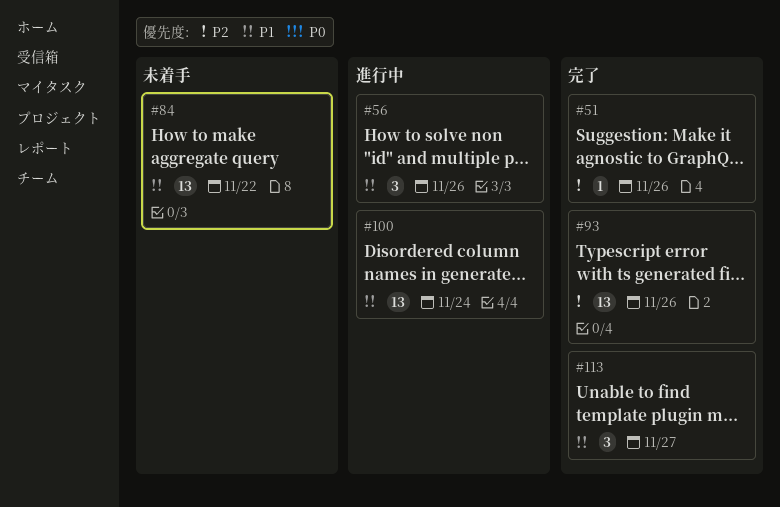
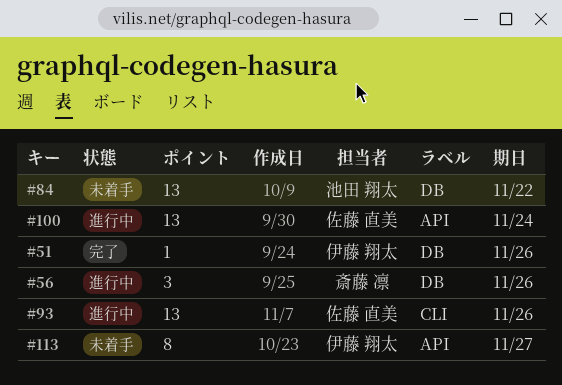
#93, status: 完了 -> 進行中
#113, status: 完了 -> 未着手
#113, estimate: 3 -> 8

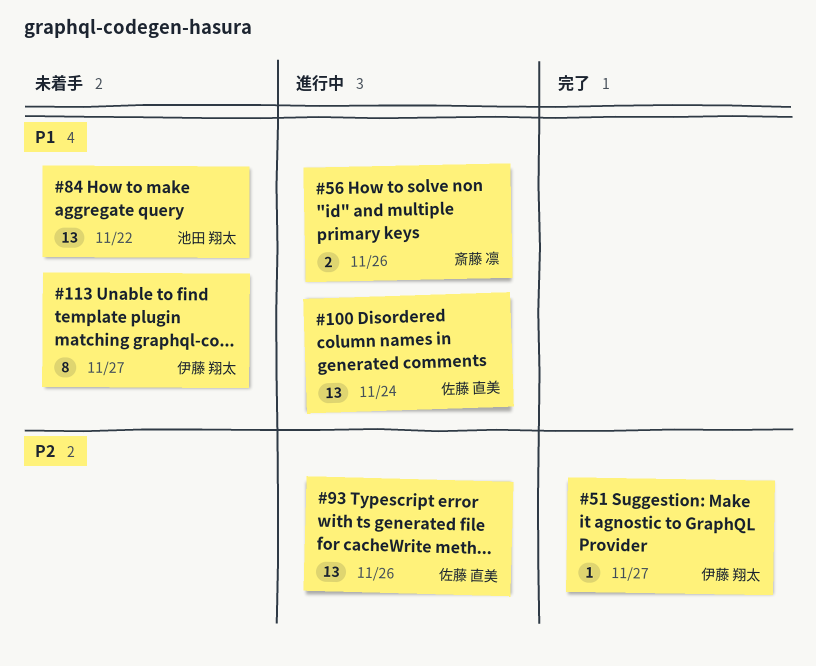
#51, due: Nov 26 -> Nov 27
#56, estimate: 3 -> 2

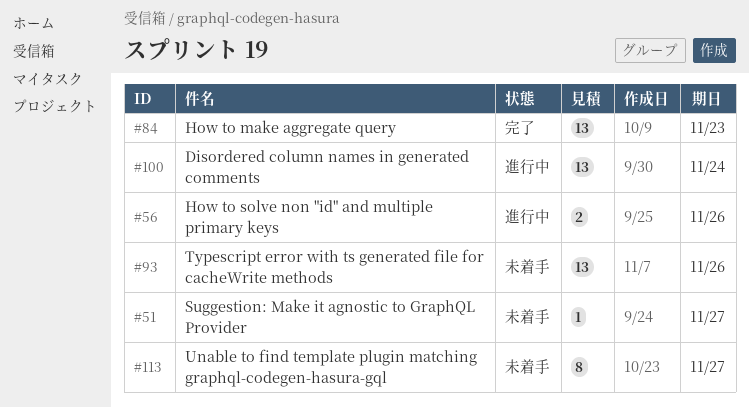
#51, status: 完了 -> 未着手
#84, status: 未着手 -> 完了
#84, due: Nov 22 -> Nov 23
#93, status: 進行中 -> 未着手

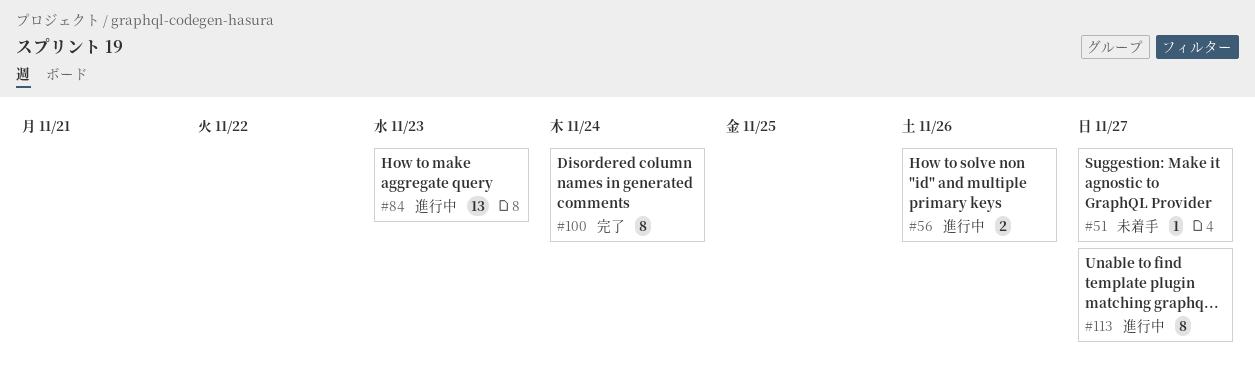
#84, status: 完了 -> 進行中
#93: present -> none
#100, status: 進行中 -> 完了
#100, estimate: 13 -> 8
#113, status: 未着手 -> 進行中

